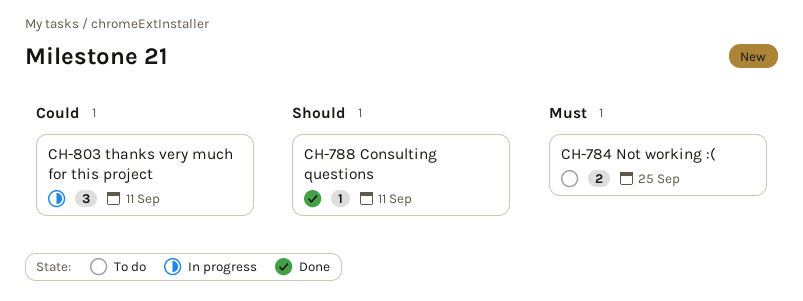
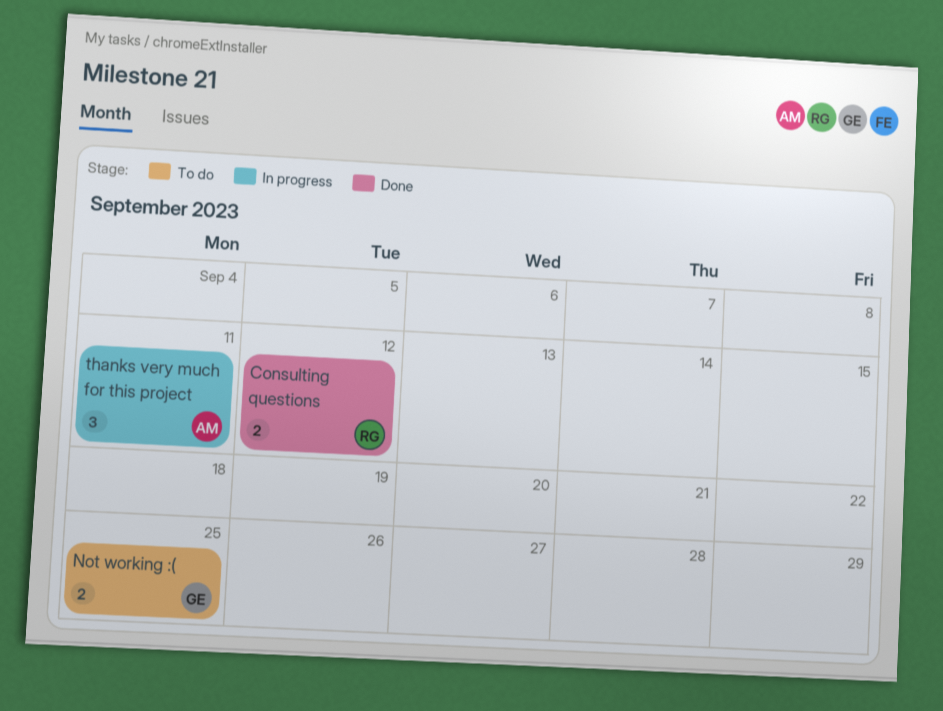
Consulting questions, estimate: 1 -> 2
Consulting questions, due: Sep 11 -> Sep 12

